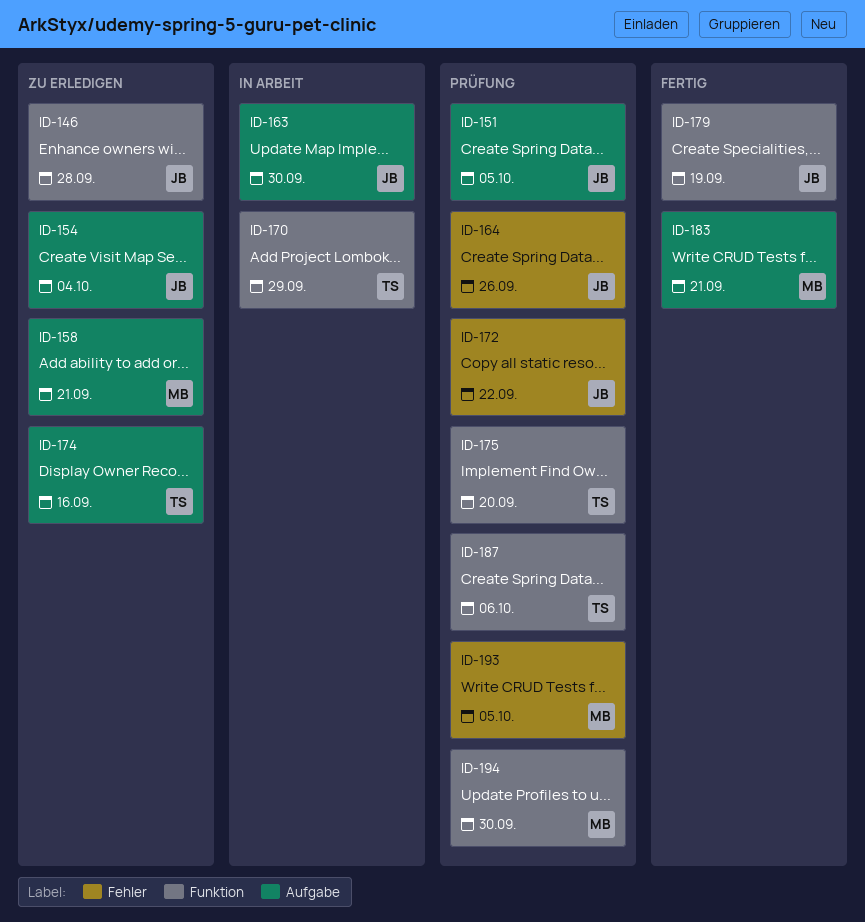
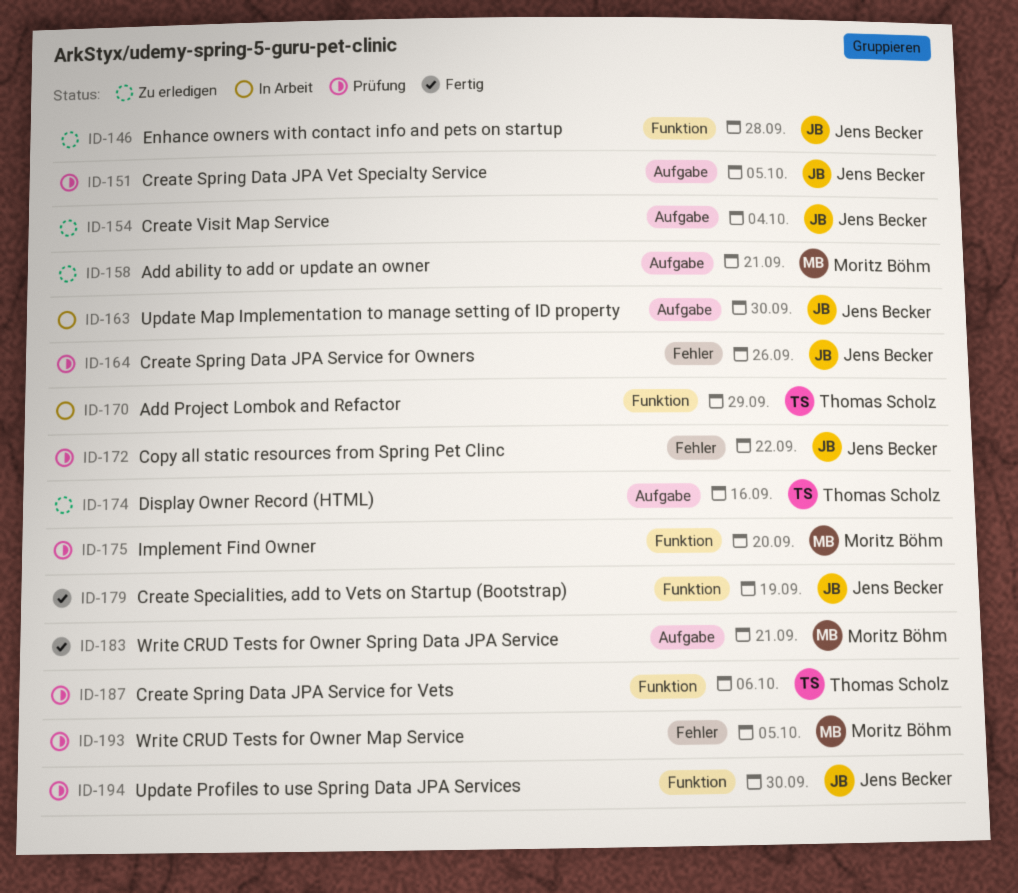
ID-175, owner: Thomas Scholz -> Moritz Böhm
ID-194, owner: Moritz Böhm -> Jens Becker

